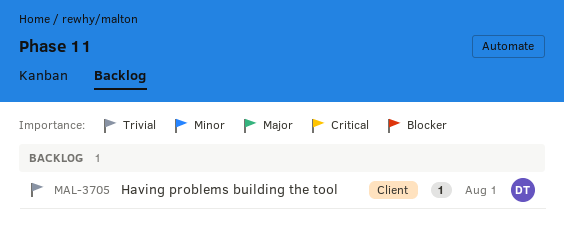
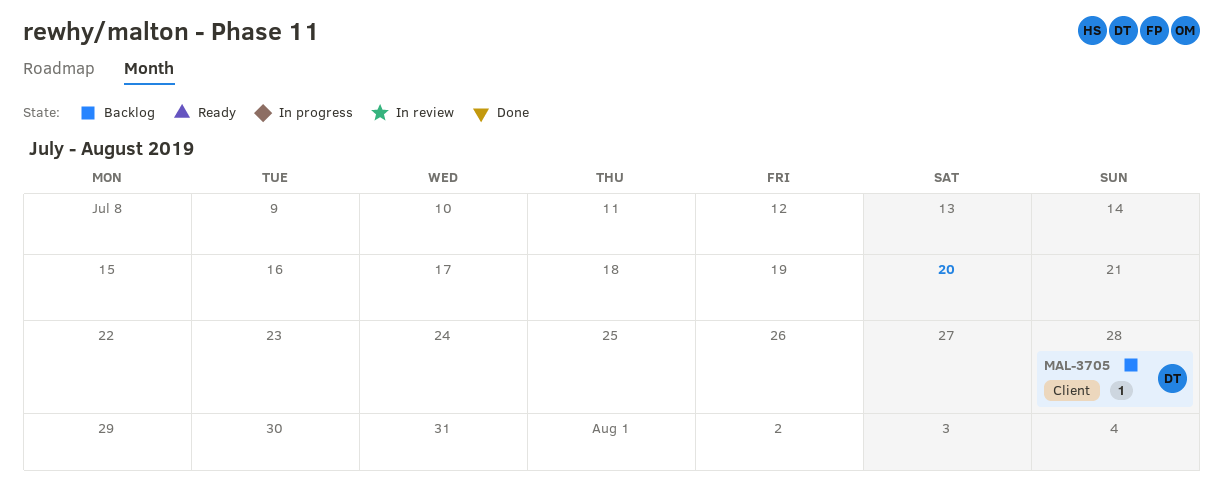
MAL-3705, due: Aug 1 -> Jul 28

